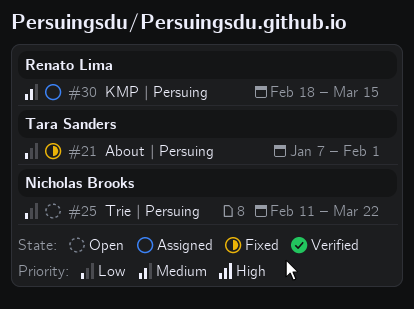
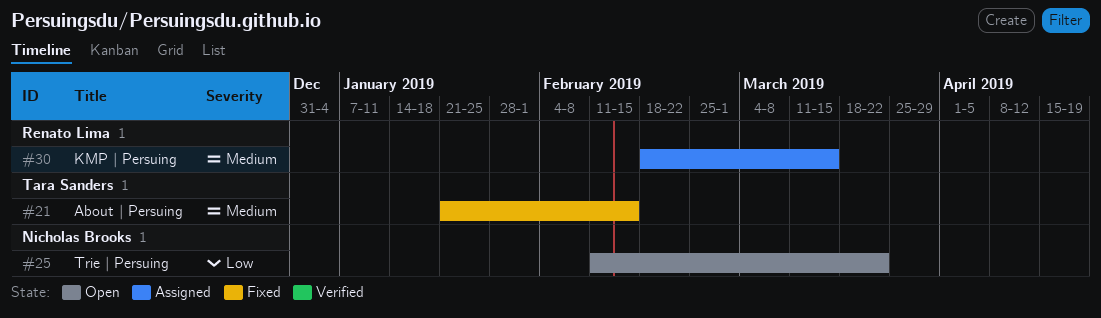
#21, priority: Low -> Medium
#21, start: Jan 7 -> Jan 21
#21, due: Feb 1 -> Feb 15

